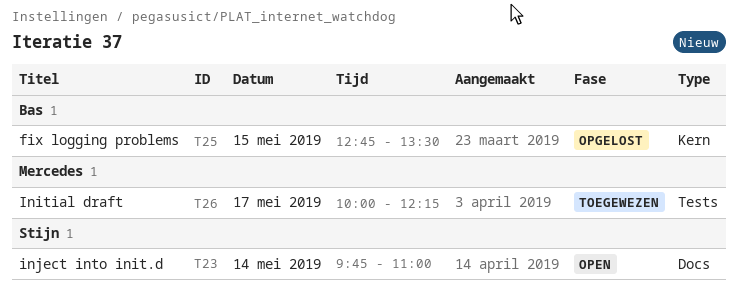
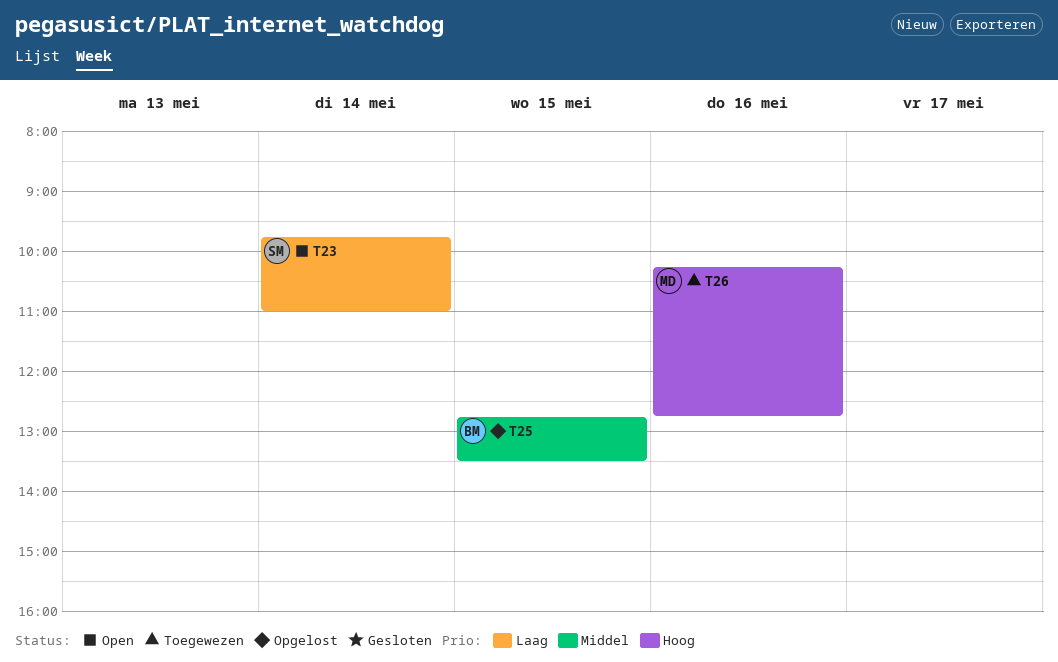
T26, day: May 17 -> May 16
T26, begins: 10:00 -> 10:15
T26, ends: 12:15 -> 12:45

